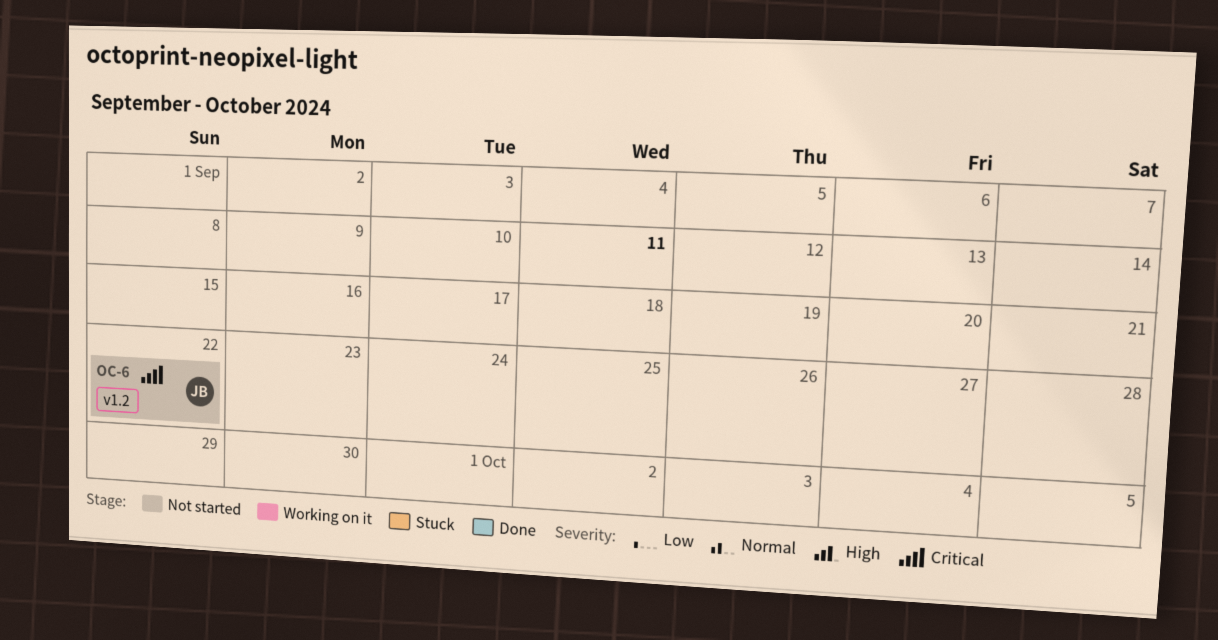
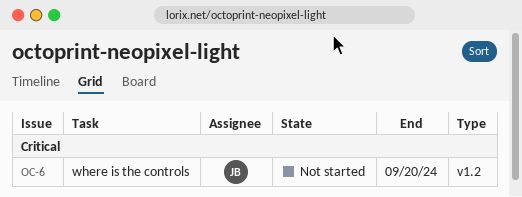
OC-6, due: Sep 22 -> Sep 20

